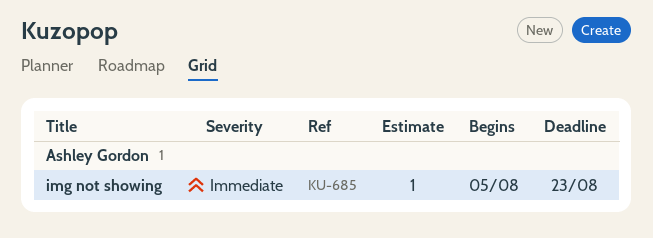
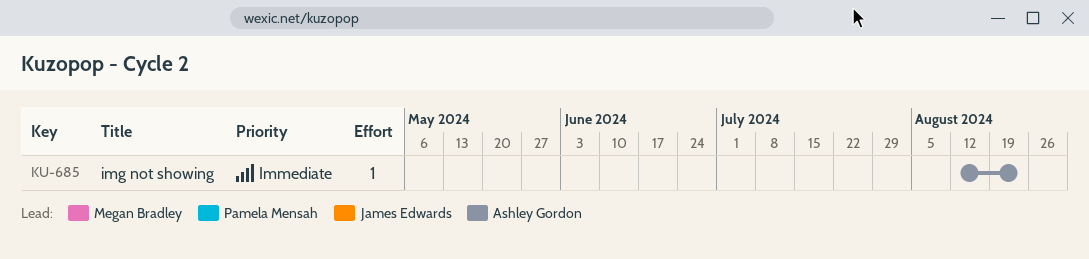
KU-685, start: Aug 5 -> Aug 12

